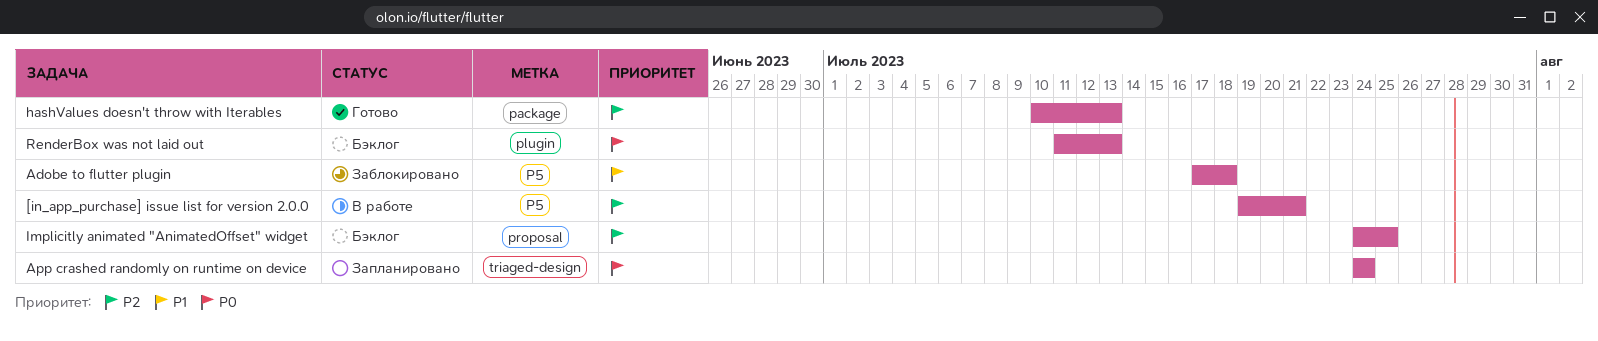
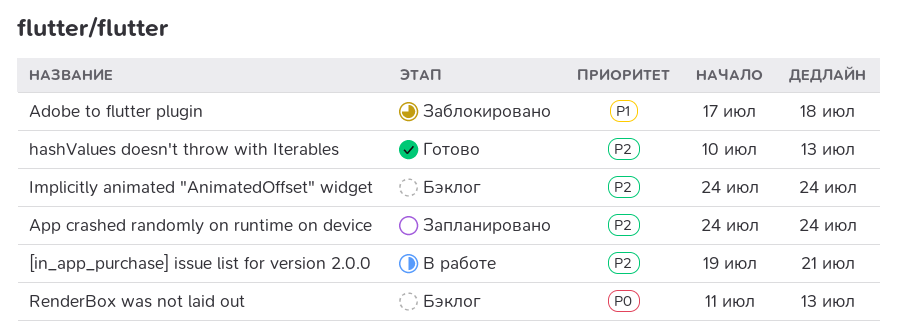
App crashed randomly on runtime on device, priority: P0 -> P2
Implicitly animated "AnimatedOffset" widget, due: Jul 25 -> Jul 24

